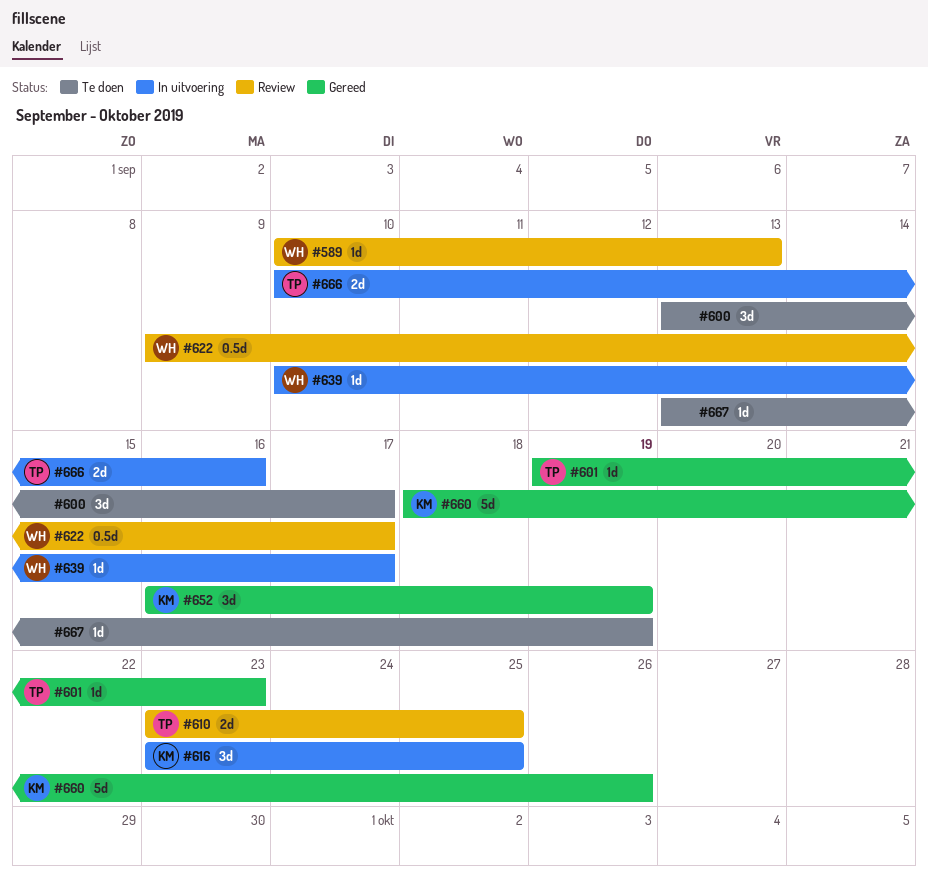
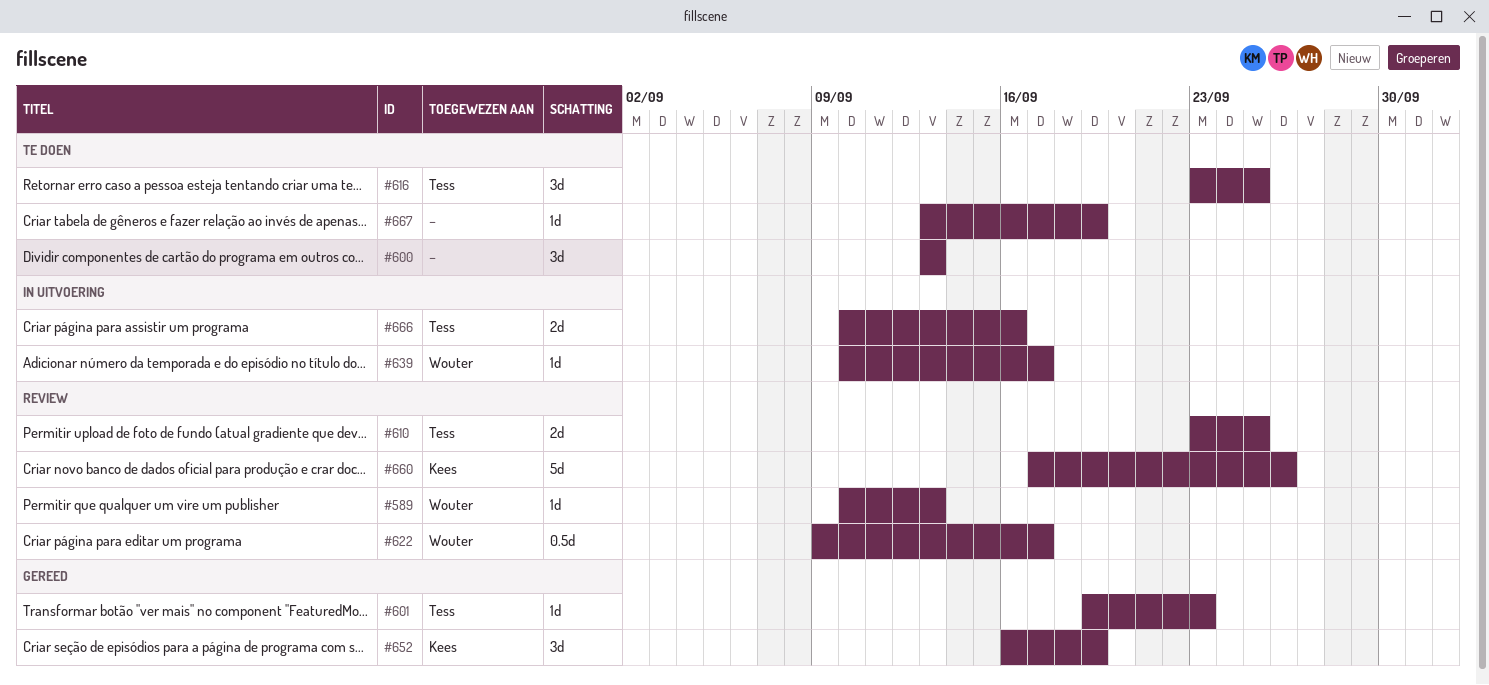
#600, due: Sep 17 -> Sep 13
#616, status: In uitvoering -> Te doen
#616, owner: Kees -> Tess
#660, status: Gereed -> Review
#660, start: Sep 18 -> Sep 17

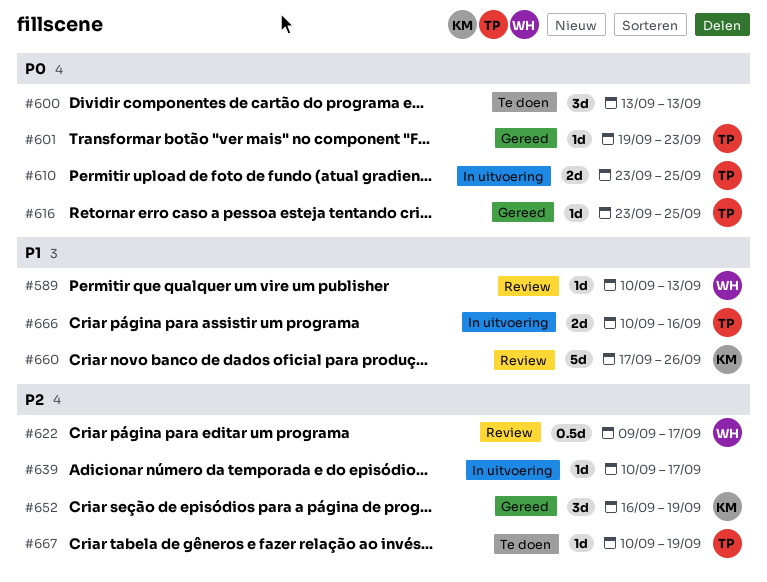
#610, status: Review -> In uitvoering
#616, status: Te doen -> Gereed
#616, estimate: 3d -> 1d
#639, owner: Wouter -> none
#667, owner: none -> Tess
#667, start: Sep 13 -> Sep 10

